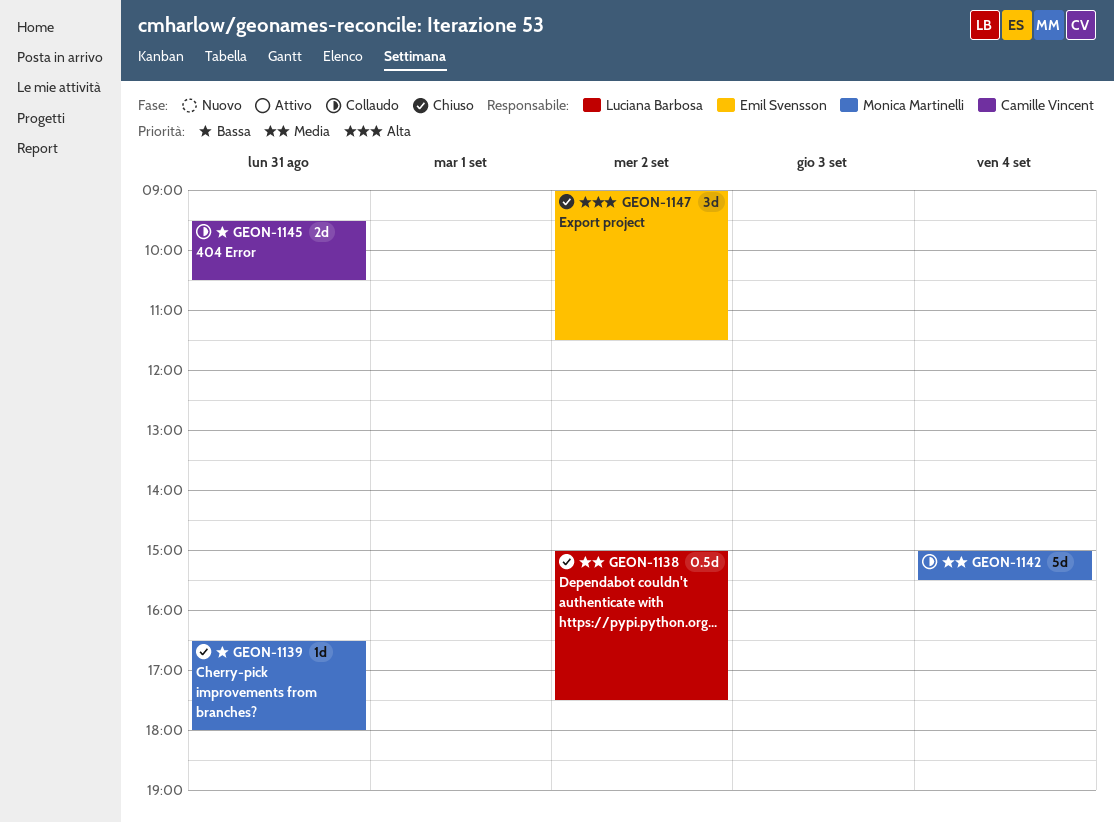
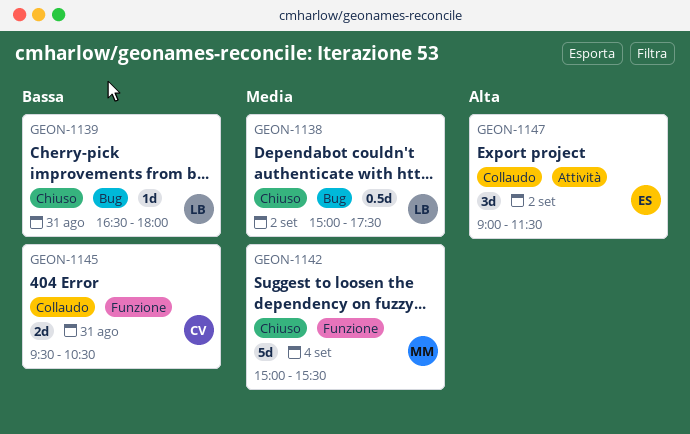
GEON-1139, owner: Monica Martinelli -> Luciana Barbosa
GEON-1142, status: Collaudo -> Chiuso
GEON-1147, status: Chiuso -> Collaudo

